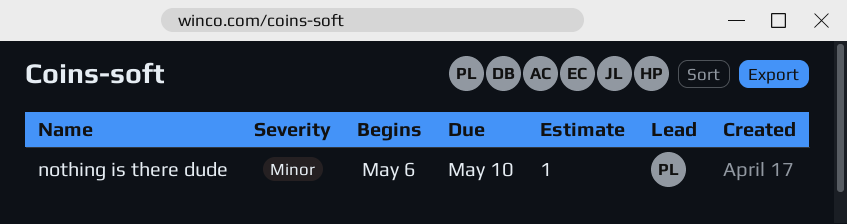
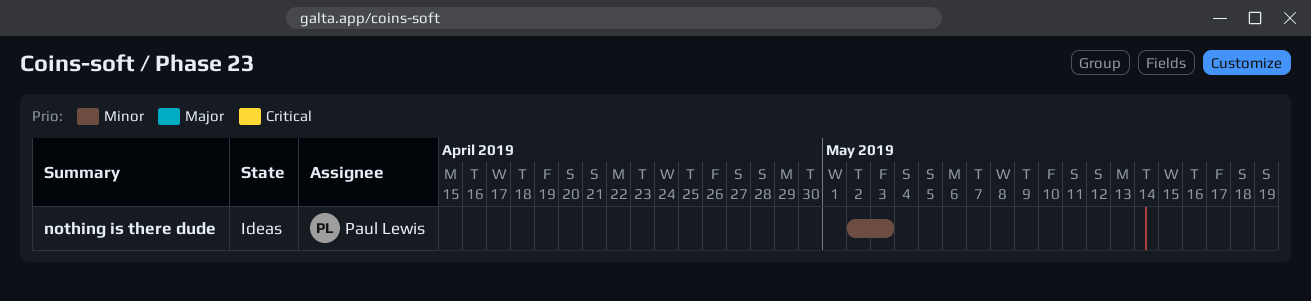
nothing is there dude, start: May 6 -> May 2
nothing is there dude, due: May 10 -> May 3

